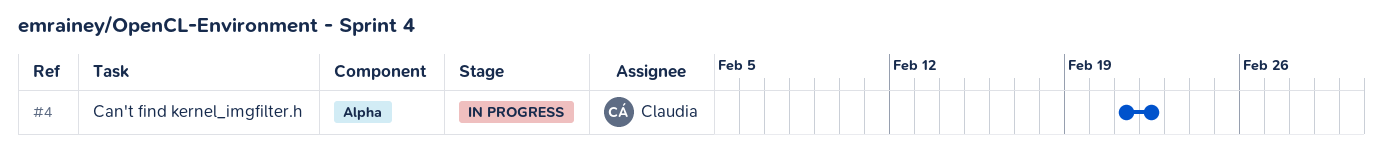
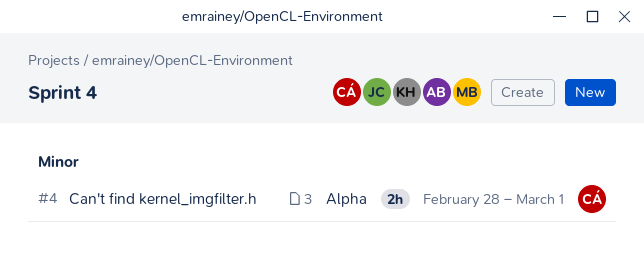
#4, start: Feb 21 -> Feb 28
#4, due: Feb 22 -> Mar 1

